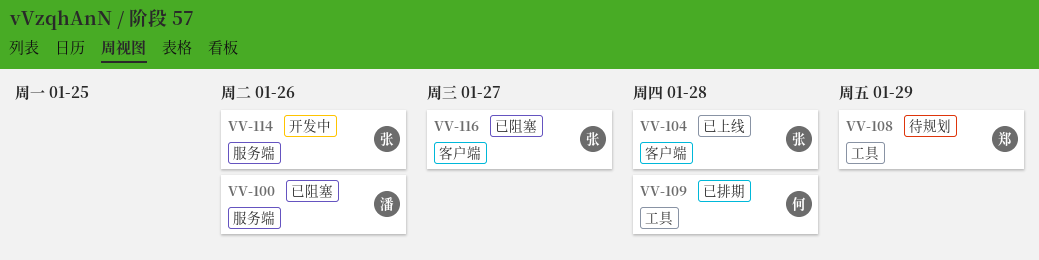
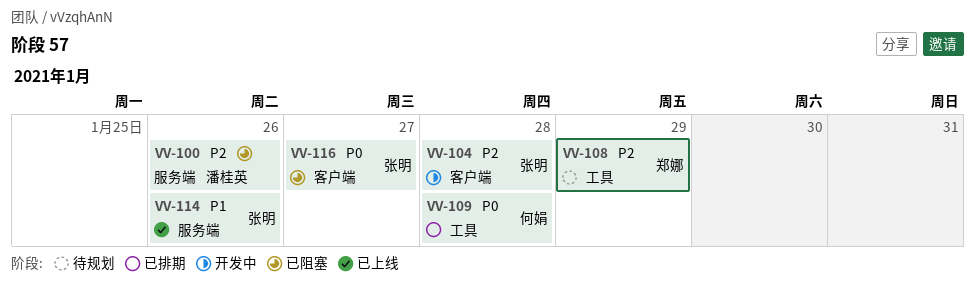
VV-104, status: 已上线 -> 开发中
VV-114, status: 开发中 -> 已上线

